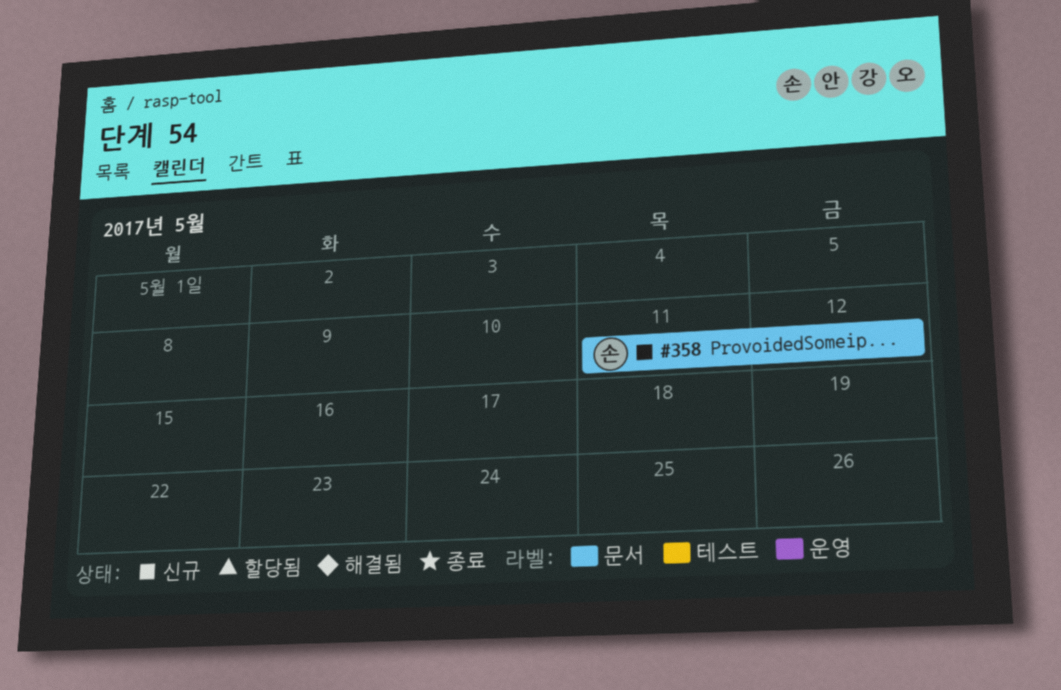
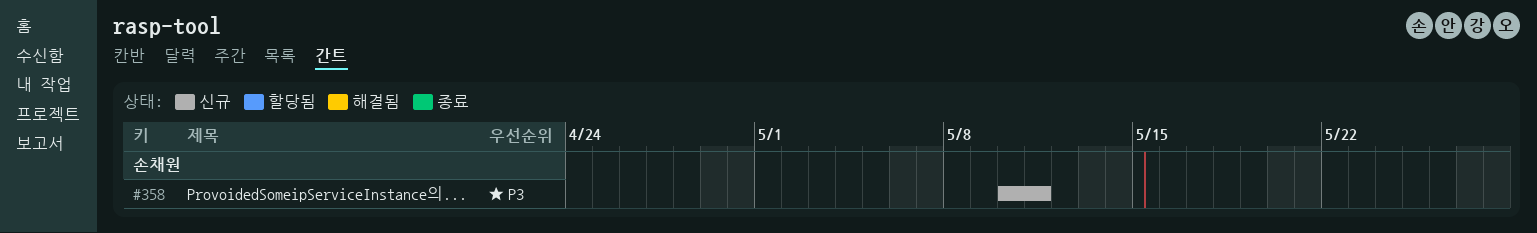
#358, start: May 11 -> May 10
#358, due: May 12 -> May 11

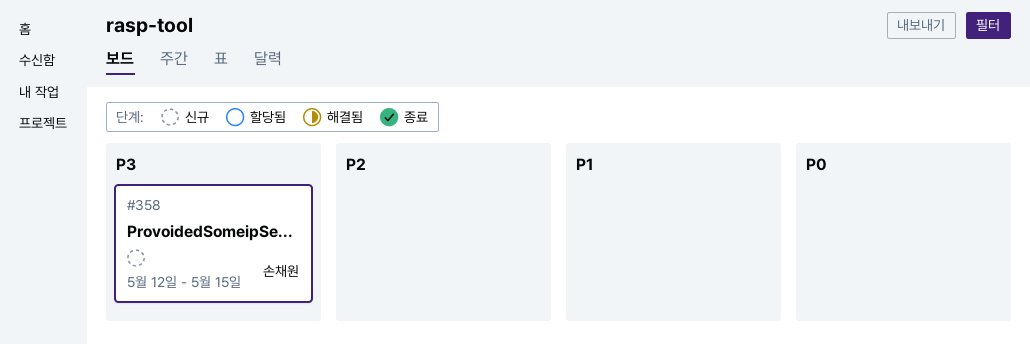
#358, start: May 10 -> May 12
#358, due: May 11 -> May 15

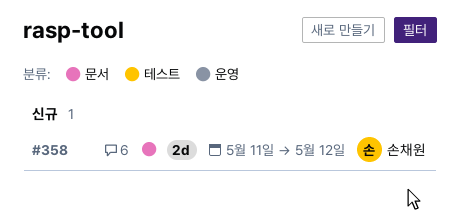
#358, start: May 12 -> May 11
#358, due: May 15 -> May 12

